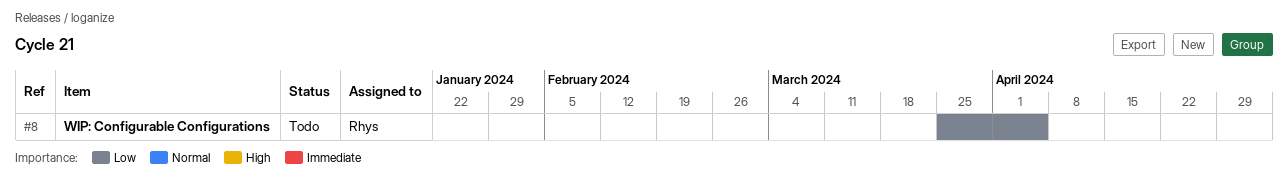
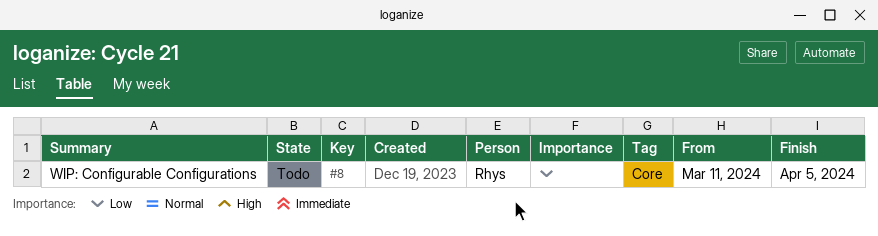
#8, start: Mar 25 -> Mar 11

